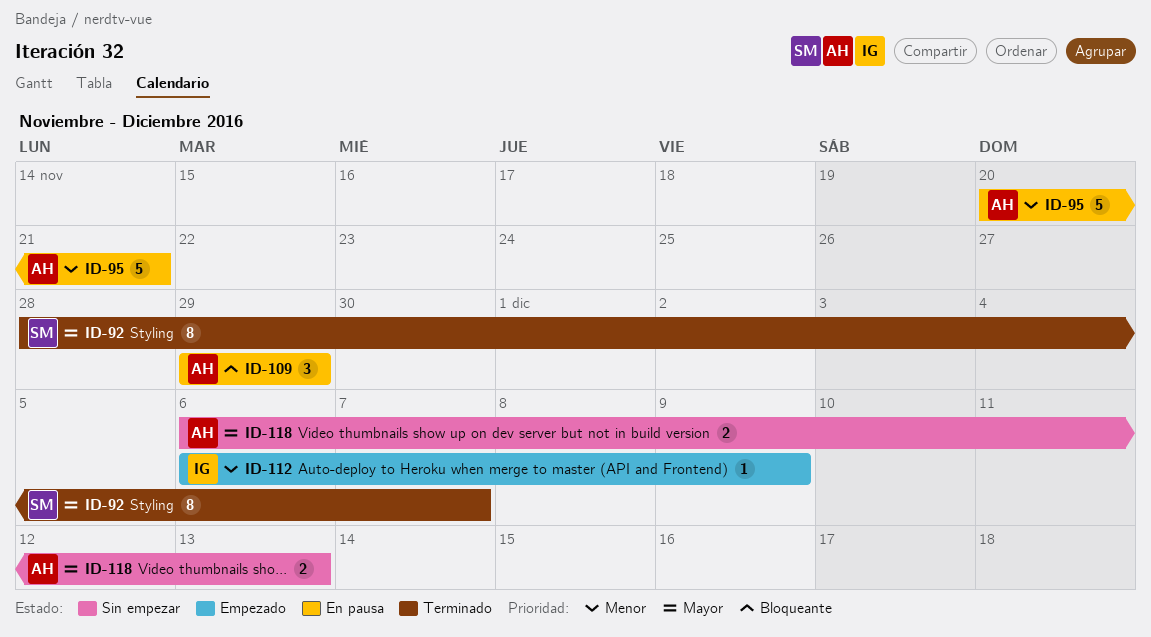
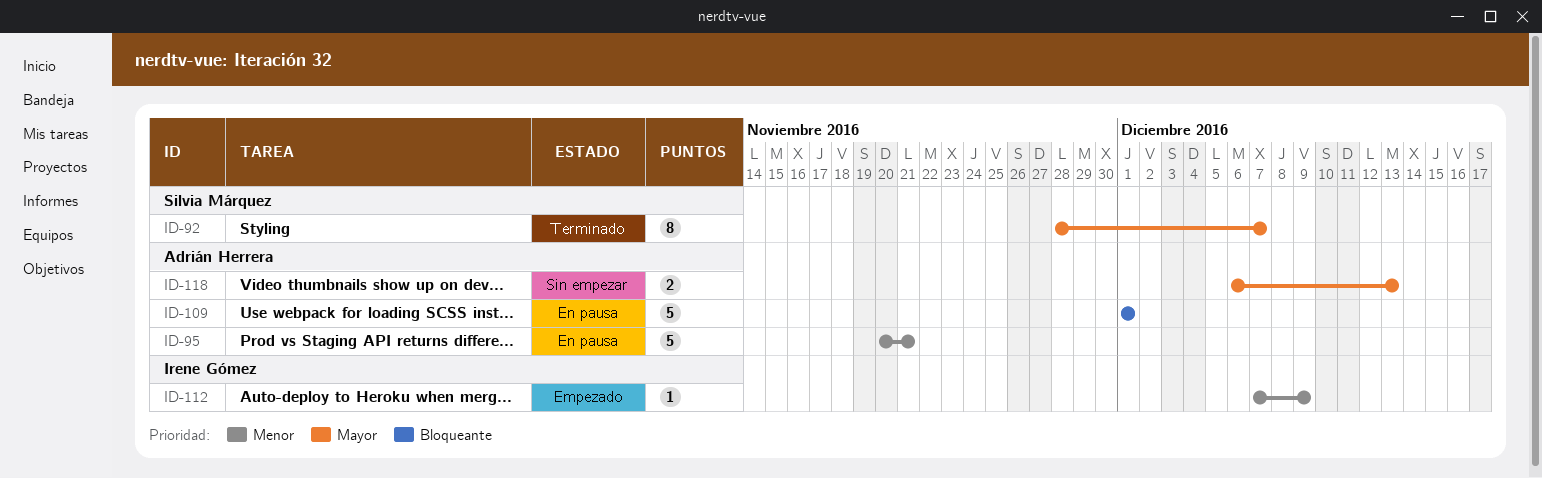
ID-109, estimate: 3 -> 5
ID-109, start: Nov 29 -> Dec 1
ID-109, due: Nov 29 -> Dec 1
ID-112, start: Dec 6 -> Dec 7

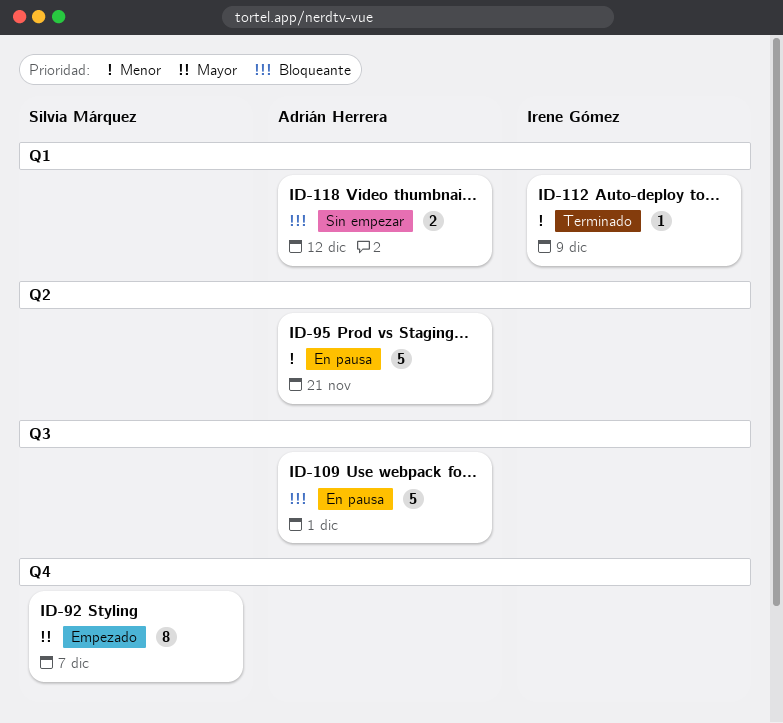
ID-92, status: Terminado -> Empezado
ID-112, status: Empezado -> Terminado
ID-118, priority: Mayor -> Bloqueante
ID-118, due: Dec 13 -> Dec 12

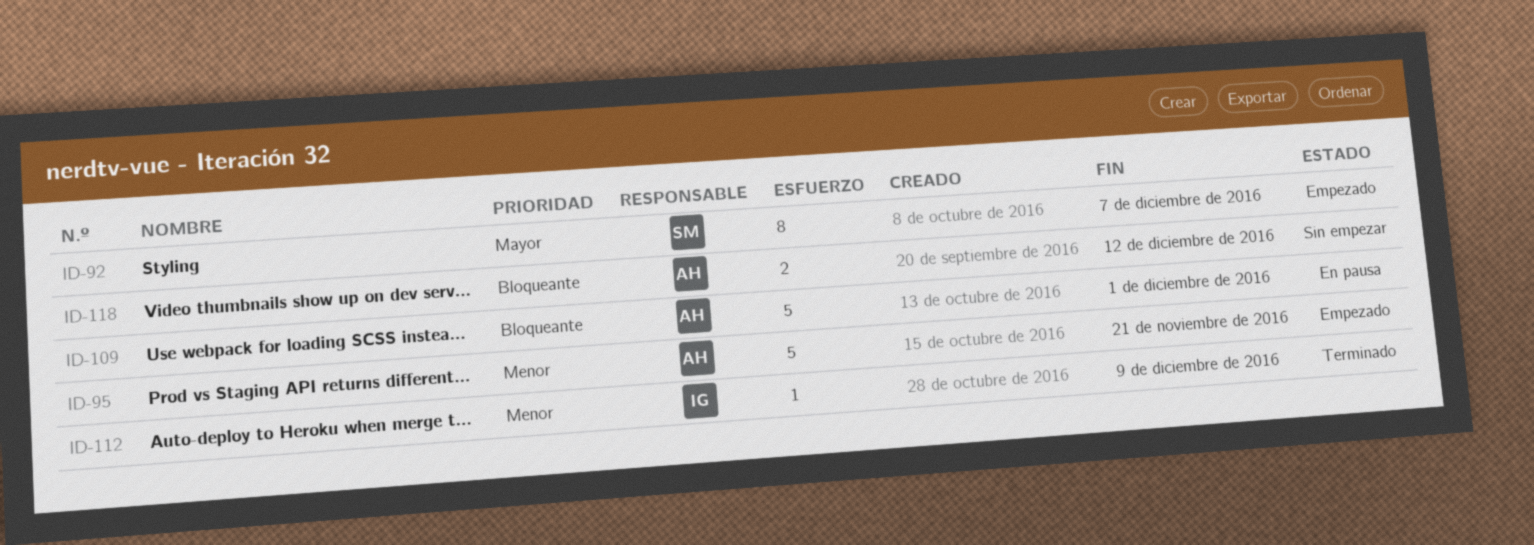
ID-95, status: En pausa -> Empezado

